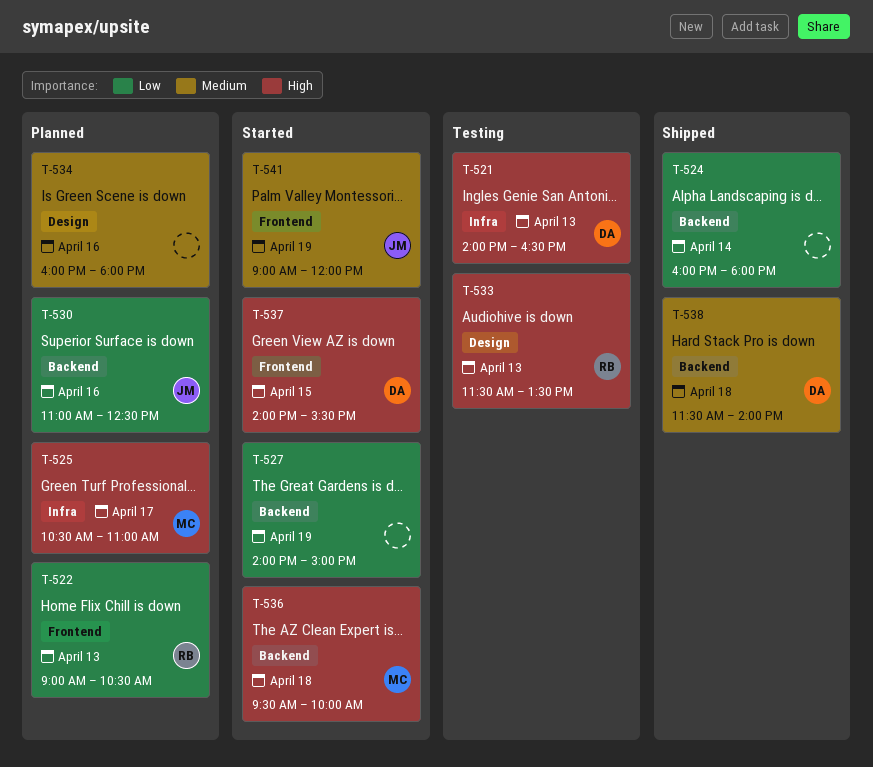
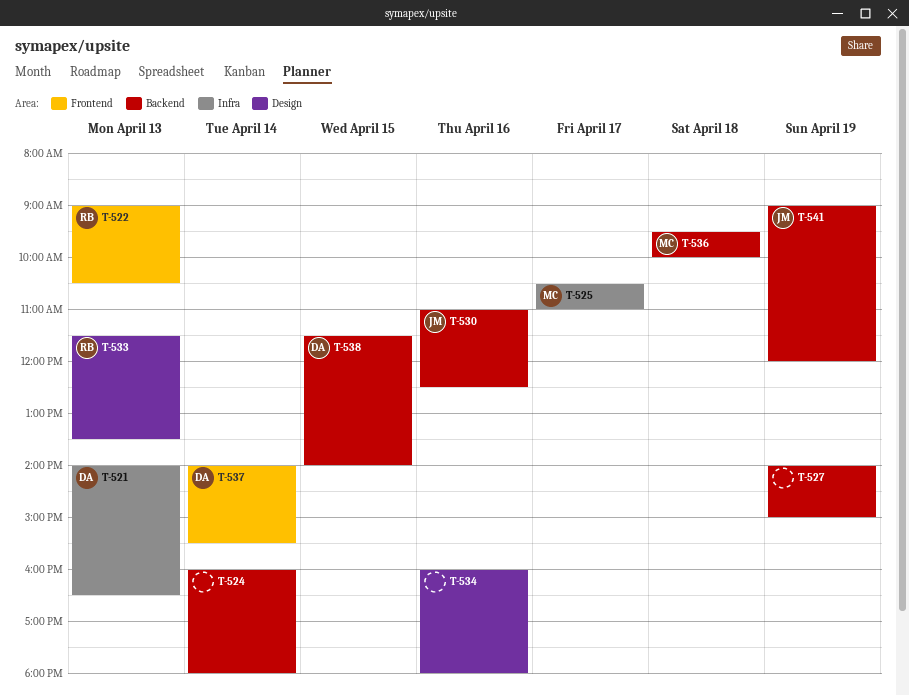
T-537, day: Apr 15 -> Apr 14
T-538, day: Apr 18 -> Apr 15
T-541, label: Frontend -> Backend

